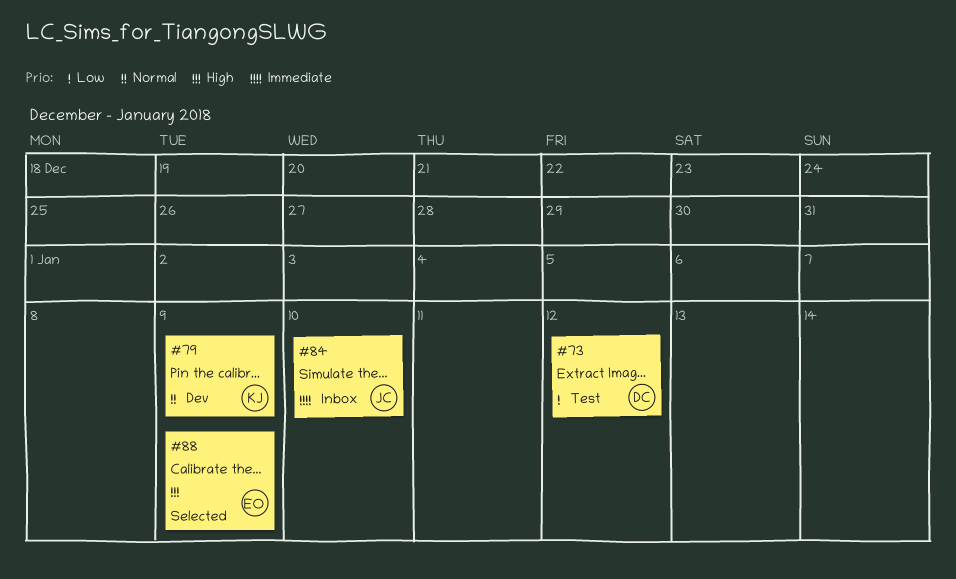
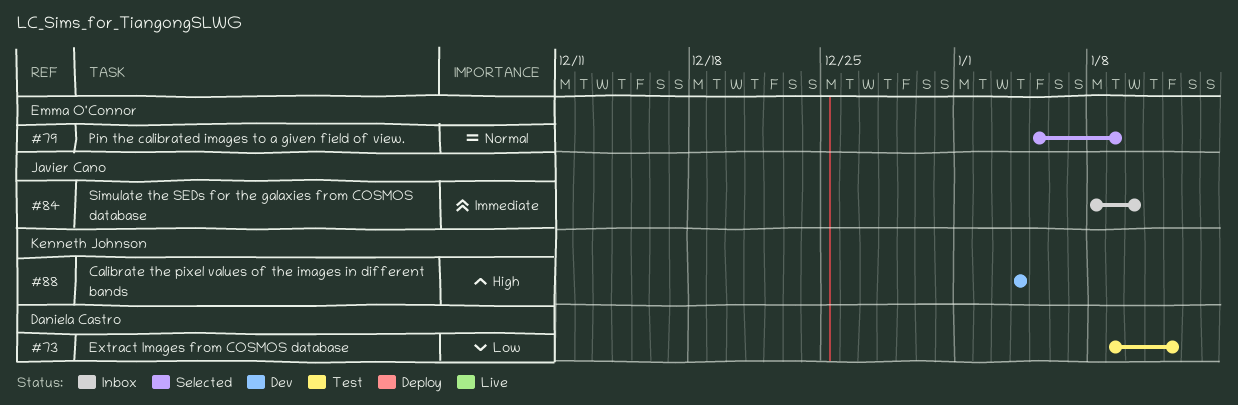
#79, status: Dev -> Selected
#79, owner: Kenneth Johnson -> Emma O'Connor
#88, status: Selected -> Dev
#88, owner: Emma O'Connor -> Kenneth Johnson
#88, due: Jan 9 -> Jan 4

